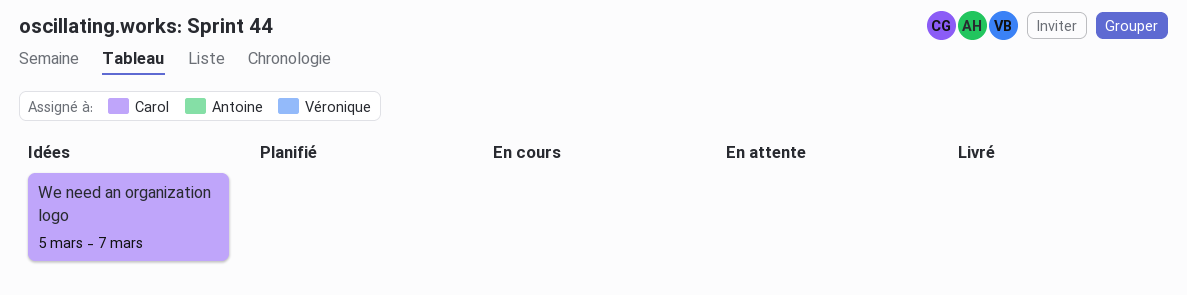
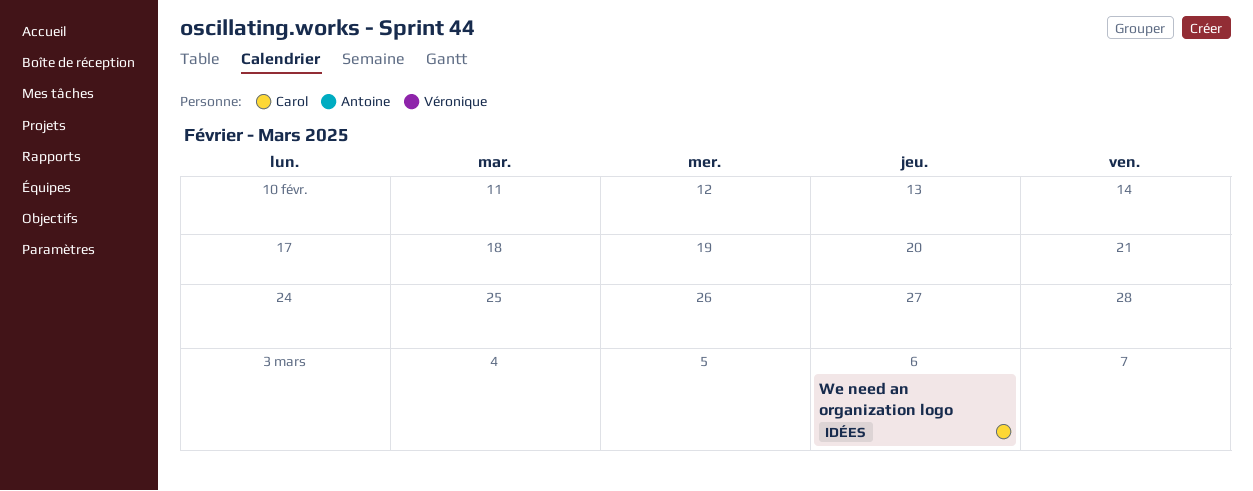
We need an organization logo, due: Mar 7 -> Mar 6

